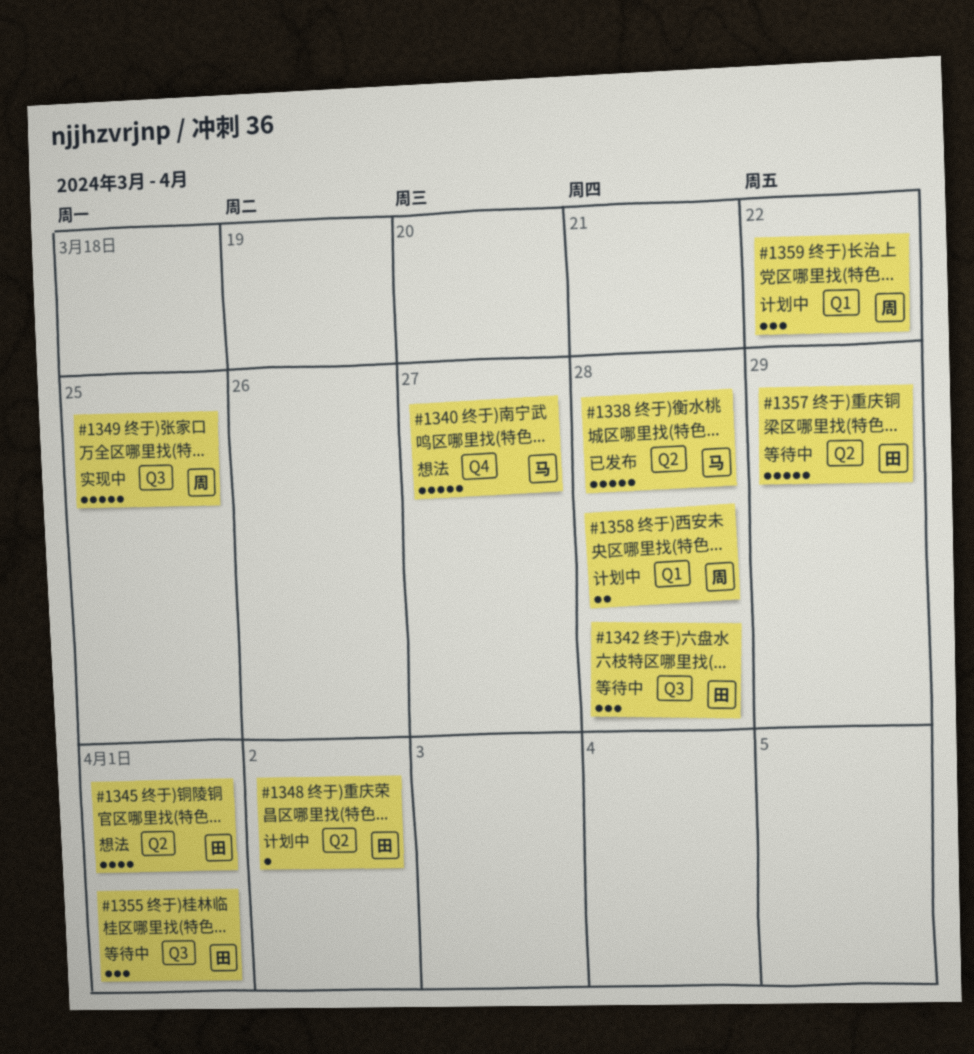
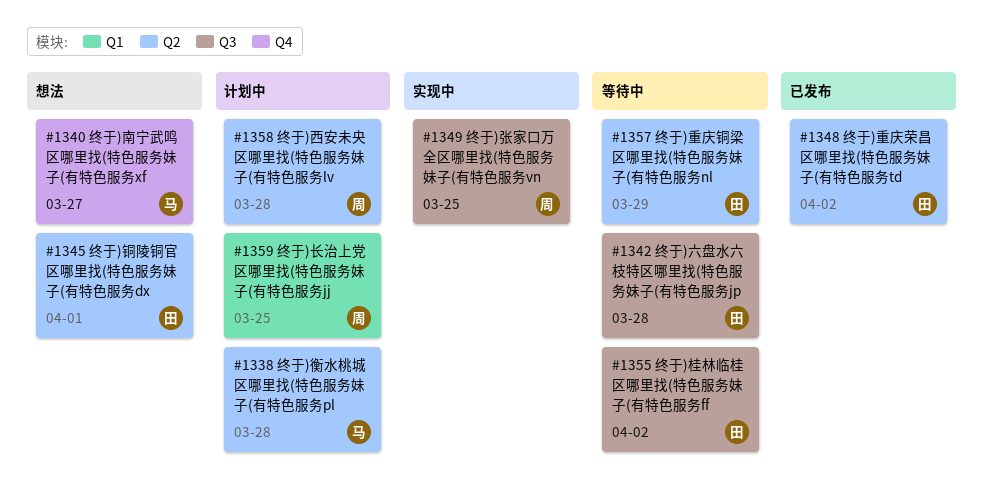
#1338, status: 已发布 -> 计划中
#1348, status: 计划中 -> 已发布
#1355, due: Apr 1 -> Apr 2
#1358, label: Q1 -> Q2
#1359, due: Mar 22 -> Mar 25

